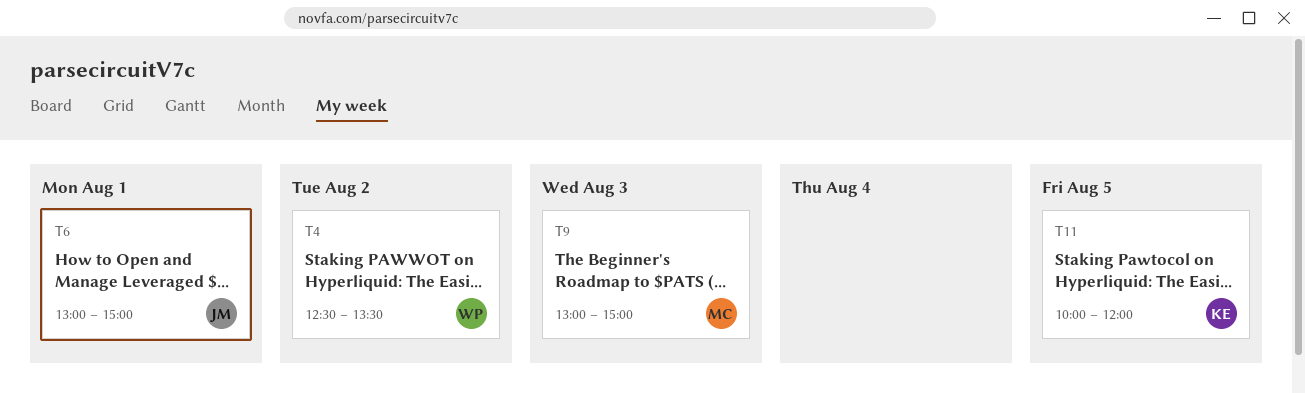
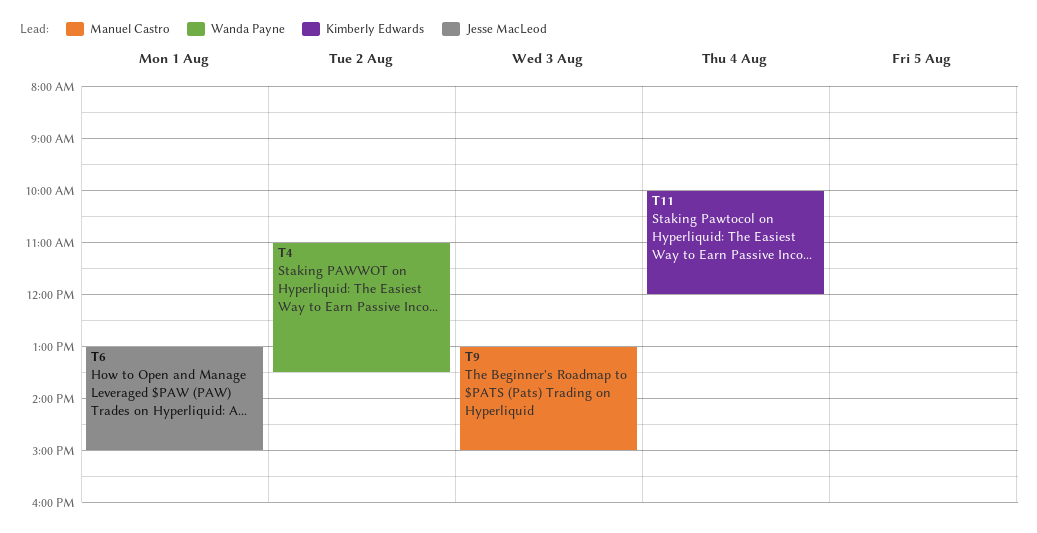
T4, begins: 12:30 -> 11:00
T11, day: Aug 5 -> Aug 4

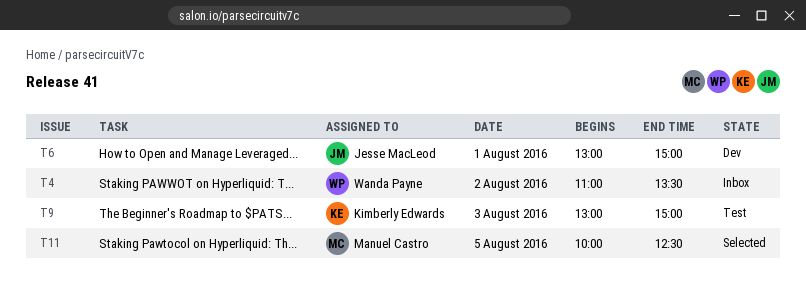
T9, owner: Manuel Castro -> Kimberly Edwards
T11, owner: Kimberly Edwards -> Manuel Castro
T11, day: Aug 4 -> Aug 5
T11, ends: 12:00 -> 12:30

